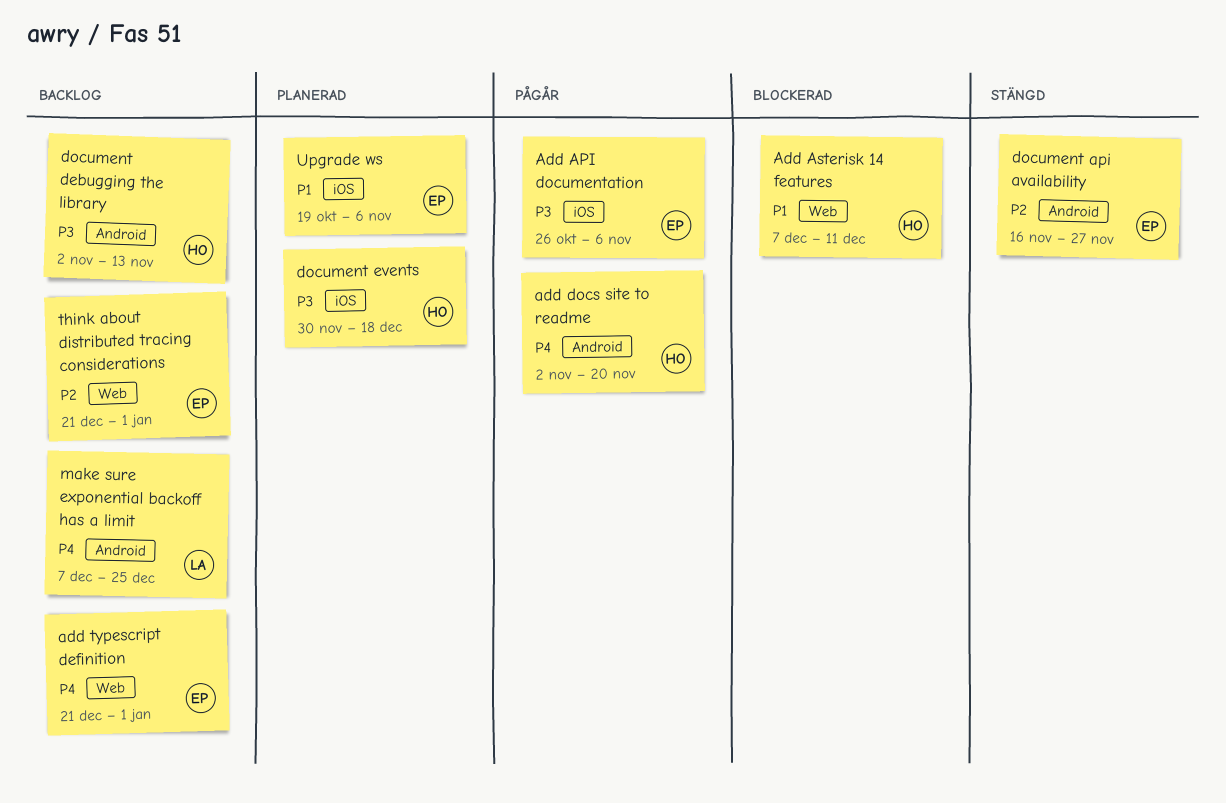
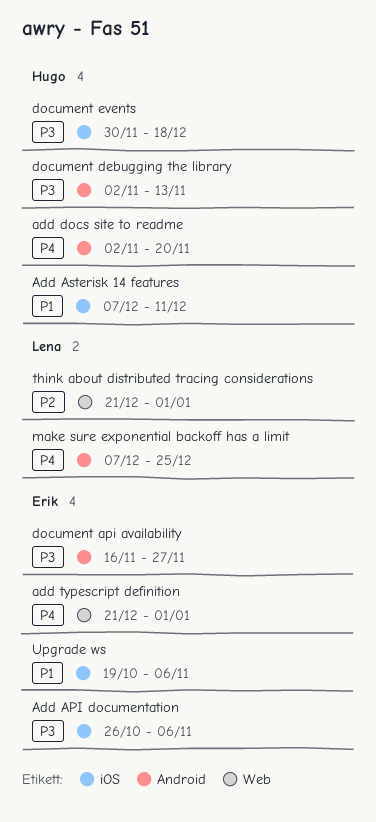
Add Asterisk 14 features, label: Web -> iOS
document api availability, priority: P2 -> P3
think about distributed tracing considerations, owner: Erik -> Lena

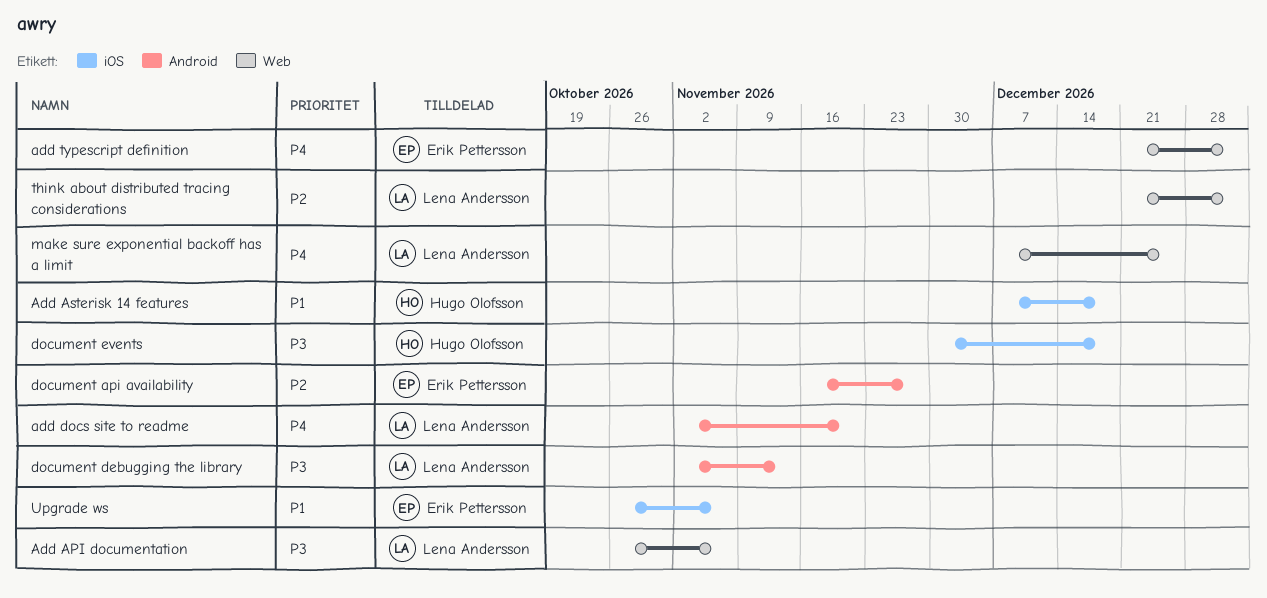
Add API documentation, owner: Erik Pettersson -> Lena Andersson
Add API documentation, label: iOS -> Web
Add Asterisk 14 features, due: Dec 11 -> Dec 18
add docs site to readme, owner: Hugo Olofsson -> Lena Andersson
document api availability, priority: P3 -> P2
document debugging the library, owner: Hugo Olofsson -> Lena Andersson
make sure exponential backoff has a limit, label: Android -> Web
Upgrade ws, start: Oct 19 -> Oct 26

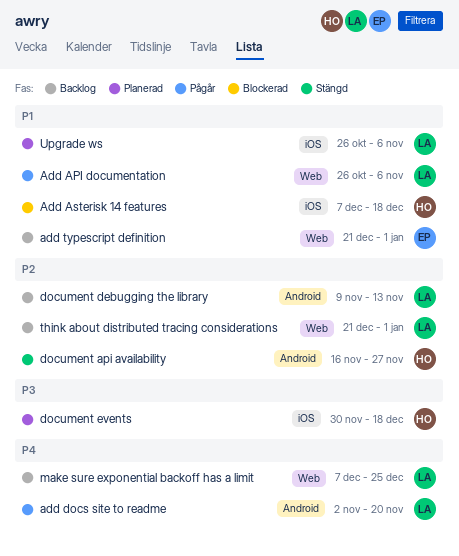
Add API documentation, priority: P3 -> P1
add typescript definition, priority: P4 -> P1
document api availability, owner: Erik Pettersson -> Hugo Olofsson
document debugging the library, priority: P3 -> P2
document debugging the library, start: Nov 2 -> Nov 9
Upgrade ws, owner: Erik Pettersson -> Lena Andersson

